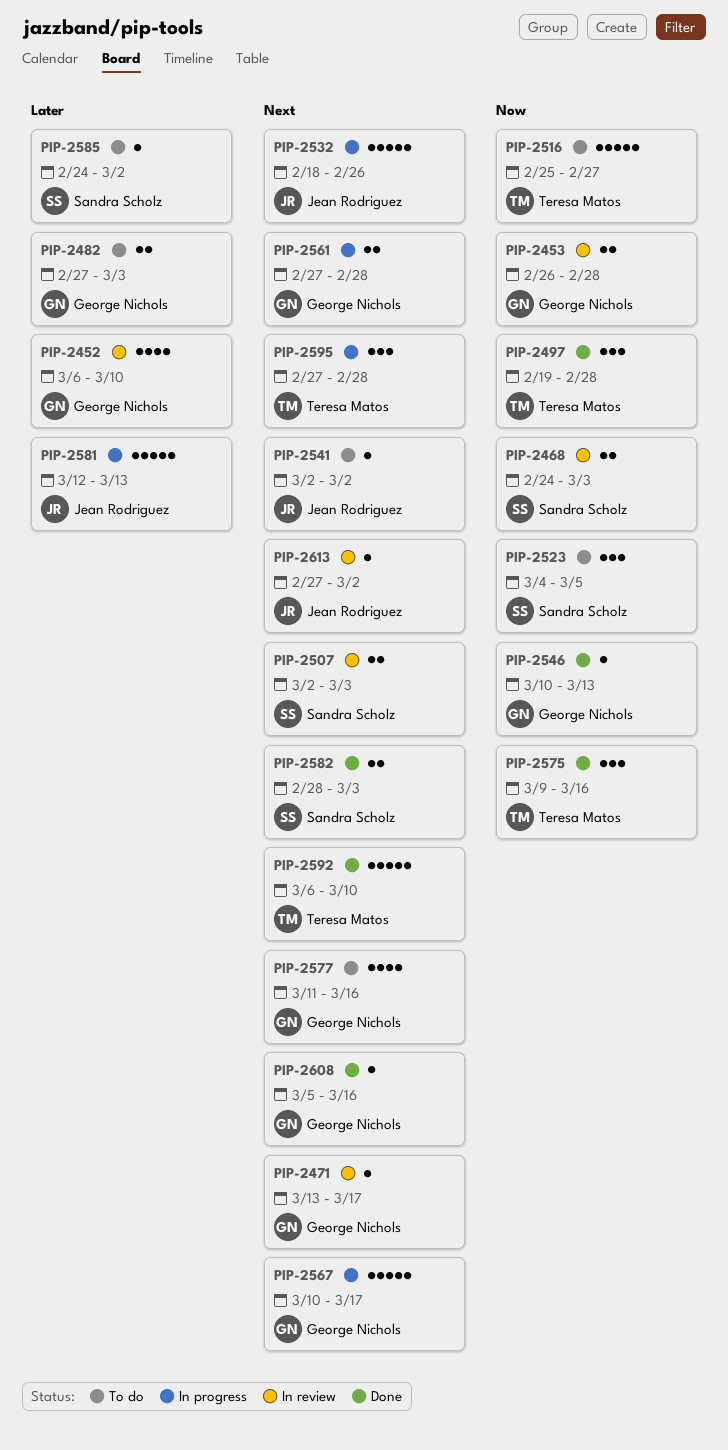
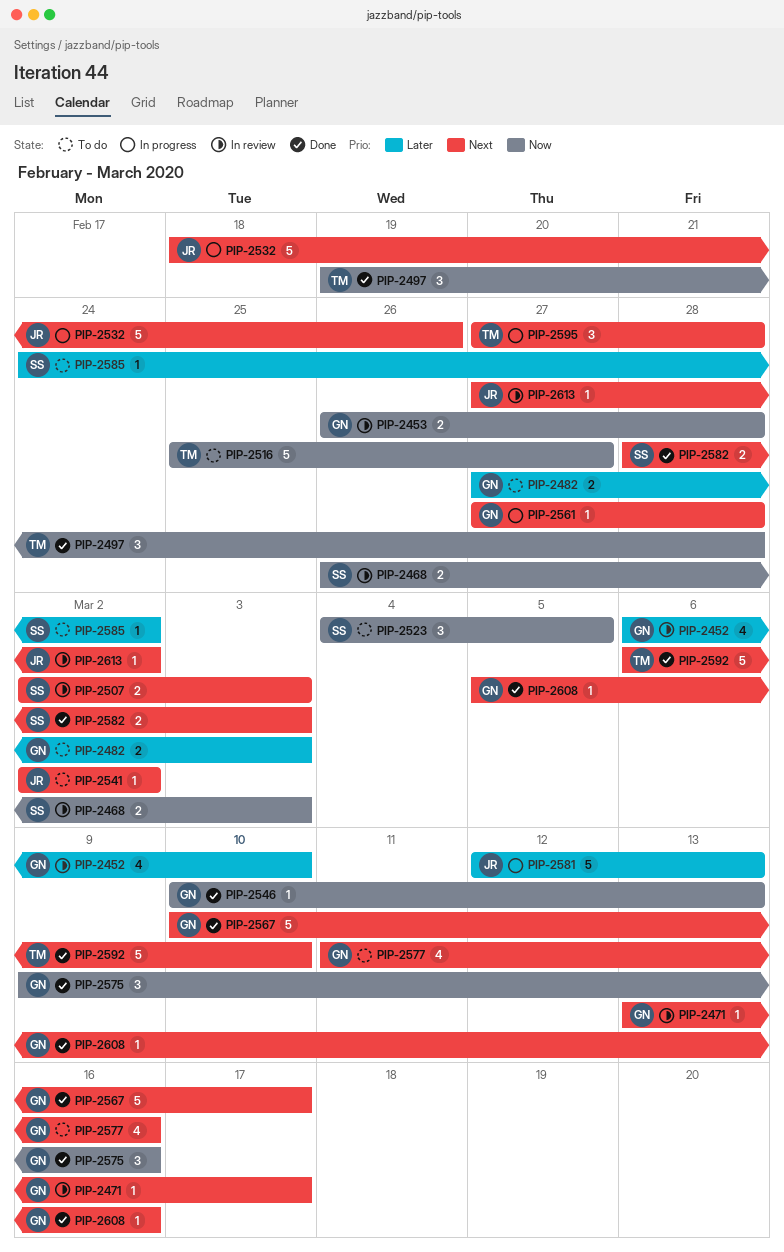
PIP-2468, start: Feb 24 -> Feb 26
PIP-2561, estimate: 2 -> 1
PIP-2567, status: In progress -> Done
PIP-2575, owner: Teresa Matos -> George Nichols

